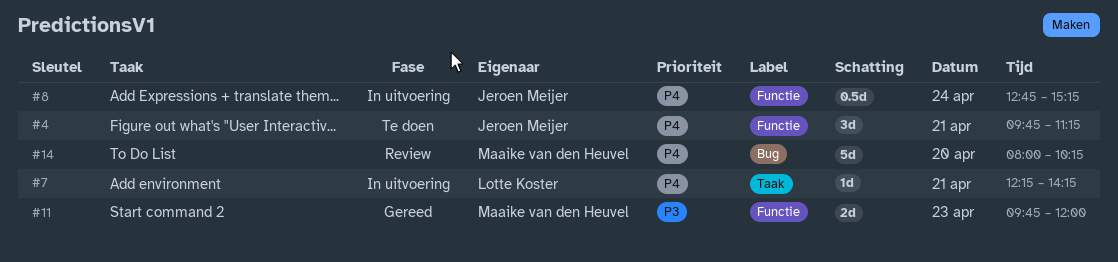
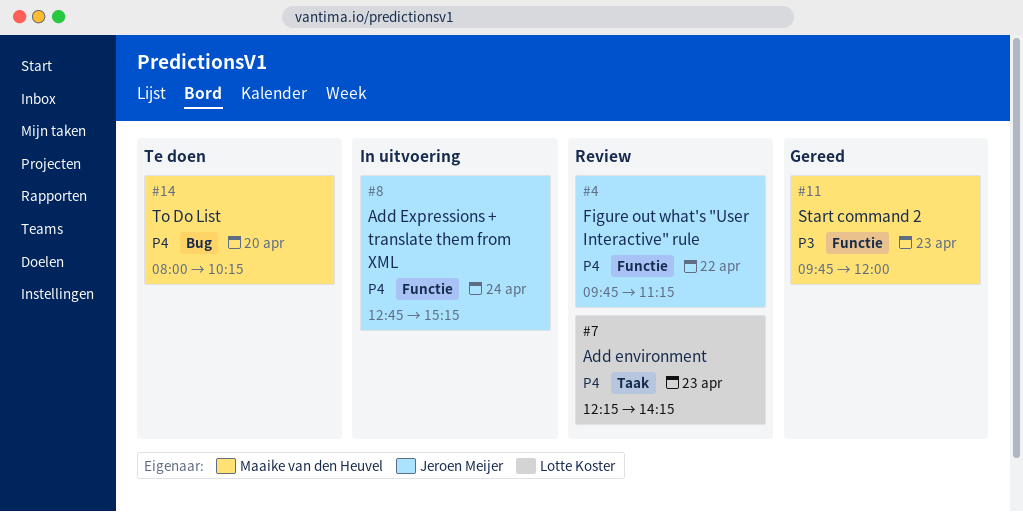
#4, status: Te doen -> Review
#4, day: Apr 21 -> Apr 22
#7, status: In uitvoering -> Review
#7, day: Apr 21 -> Apr 23
#14, status: Review -> Te doen

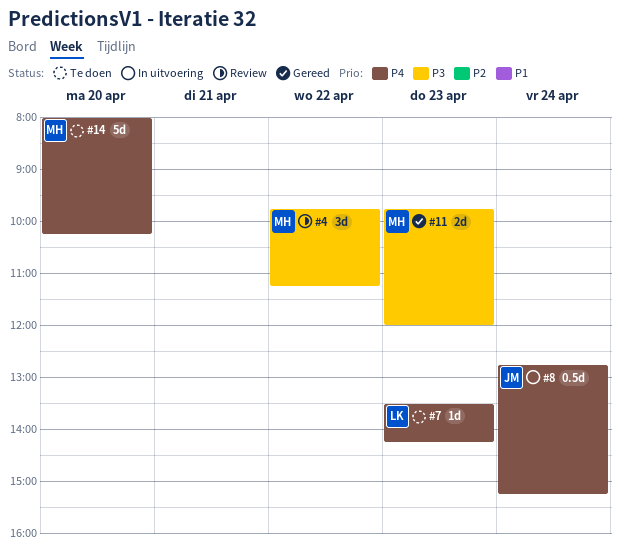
#4, owner: Jeroen Meijer -> Maaike van den Heuvel
#4, priority: P4 -> P3
#7, status: Review -> Te doen
#7, begins: 12:15 -> 13:30

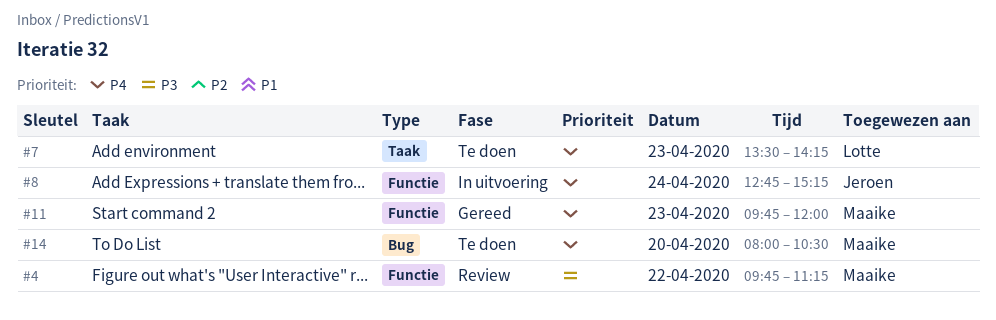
#11, priority: P3 -> P4
#14, ends: 10:15 -> 10:30

